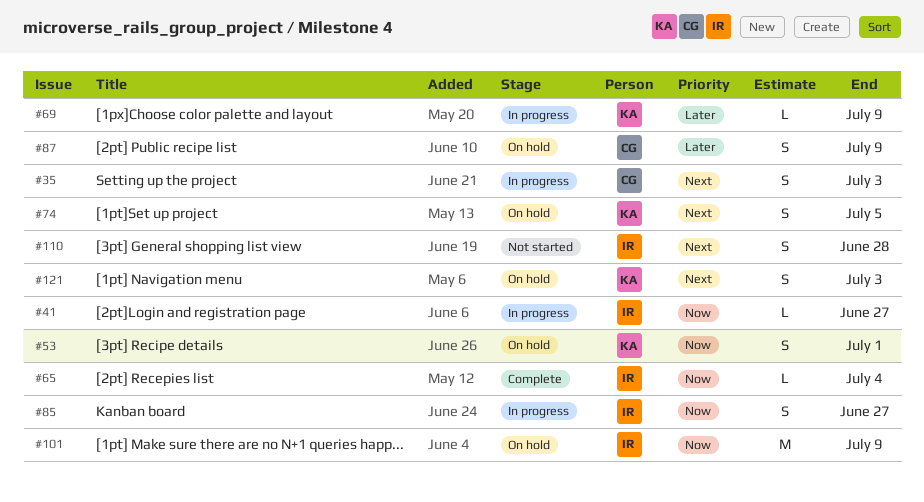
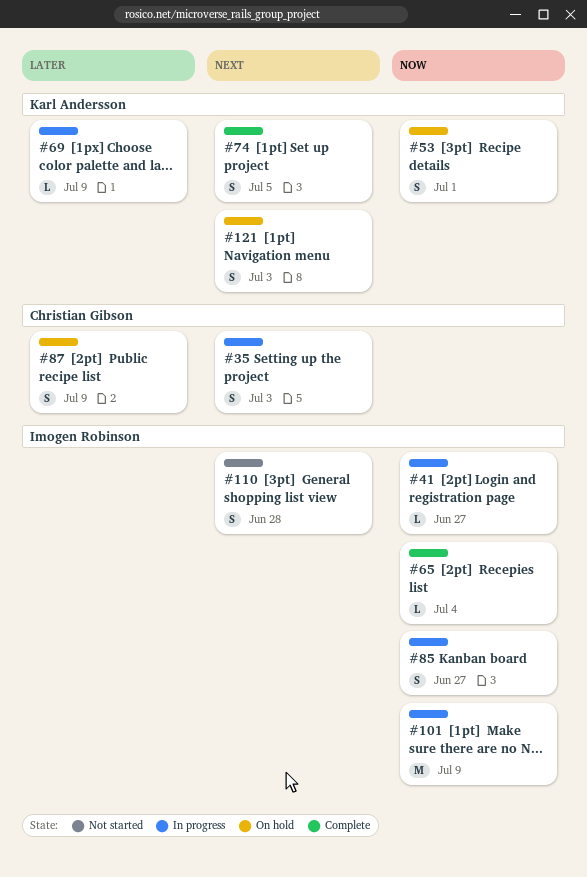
#74, status: On hold -> Complete
#101, status: On hold -> In progress

